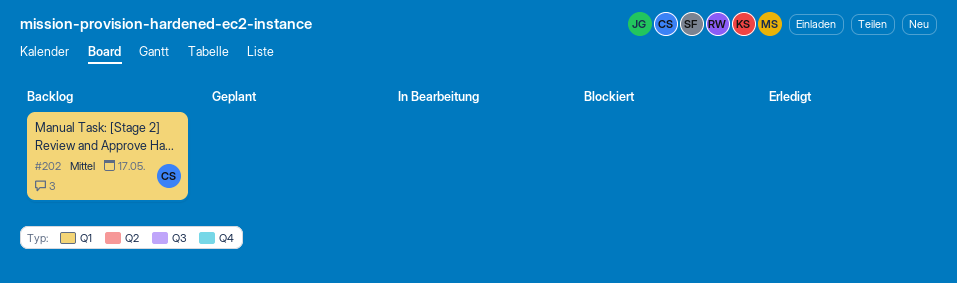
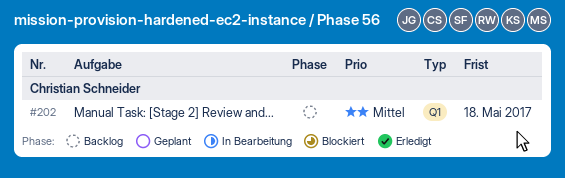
#202, due: May 17 -> May 18

